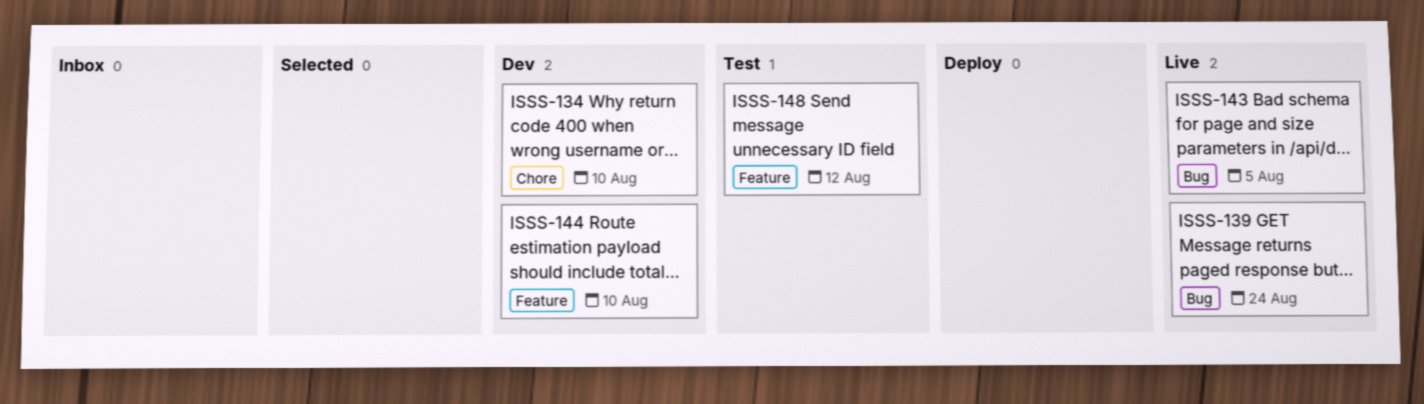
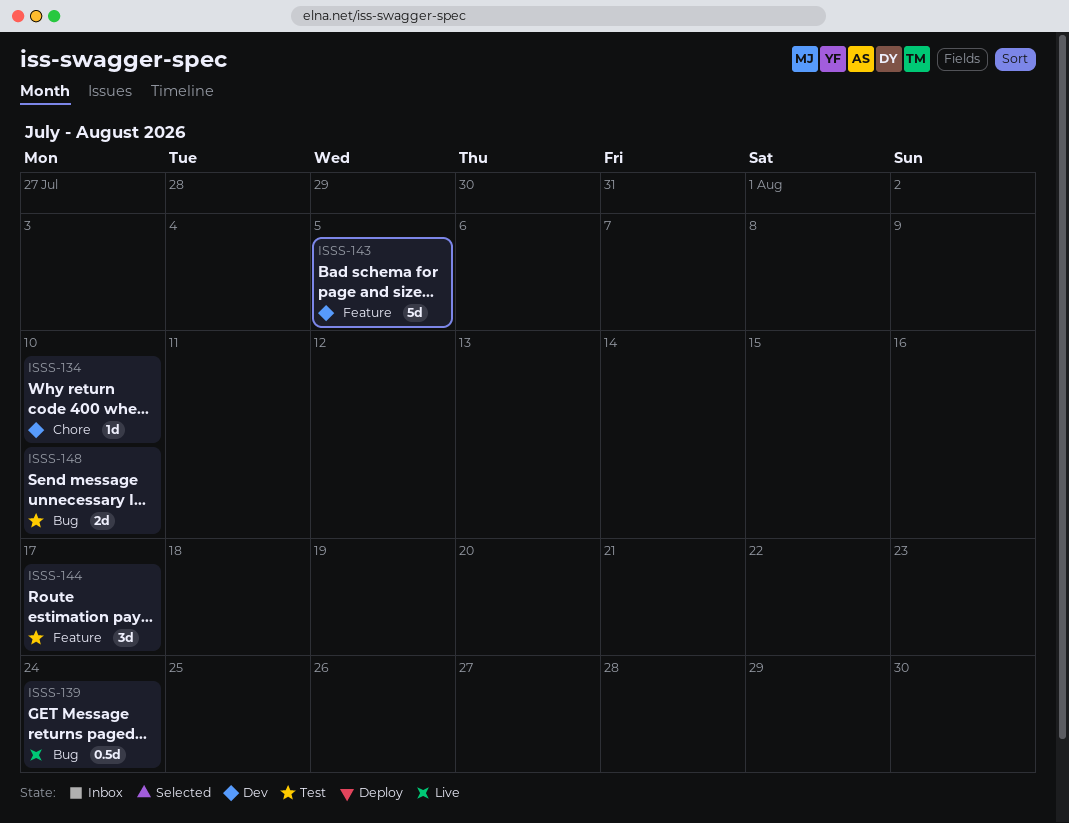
ISSS-143, status: Live -> Dev
ISSS-143, label: Bug -> Feature
ISSS-144, status: Dev -> Test
ISSS-144, due: Aug 10 -> Aug 17
ISSS-148, label: Feature -> Bug
ISSS-148, due: Aug 12 -> Aug 10

